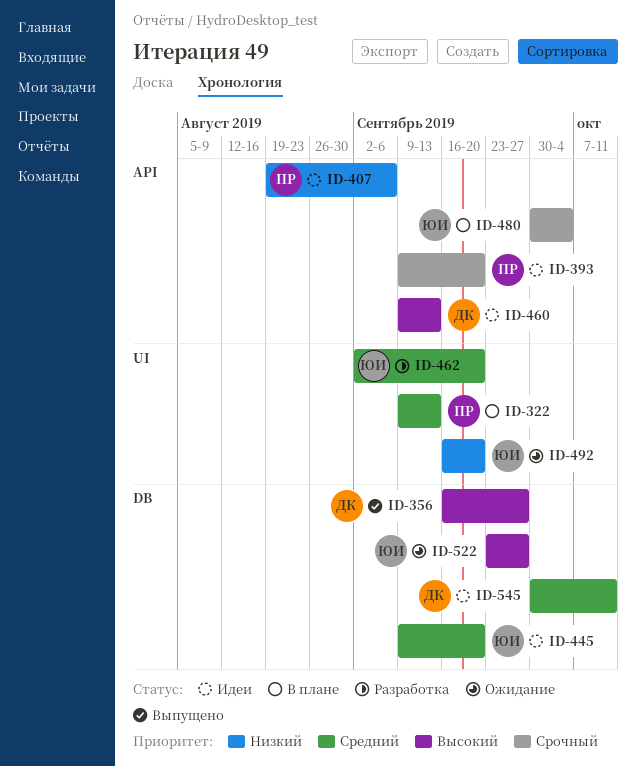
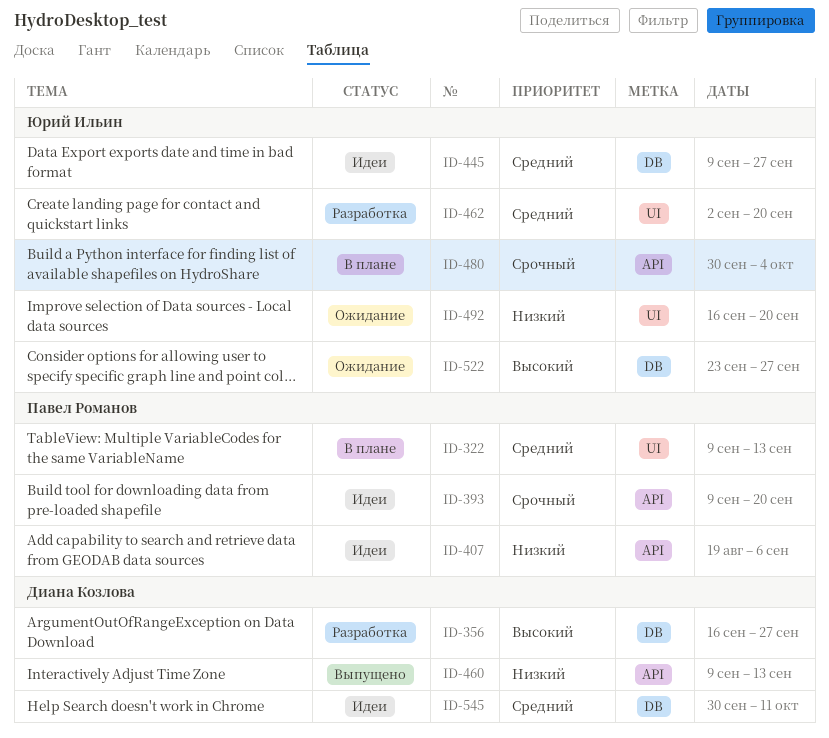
ID-356, status: Выпущено -> Разработка
ID-445, due: Sep 20 -> Sep 27
ID-460, status: Идеи -> Выпущено
ID-460, priority: Высокий -> Низкий

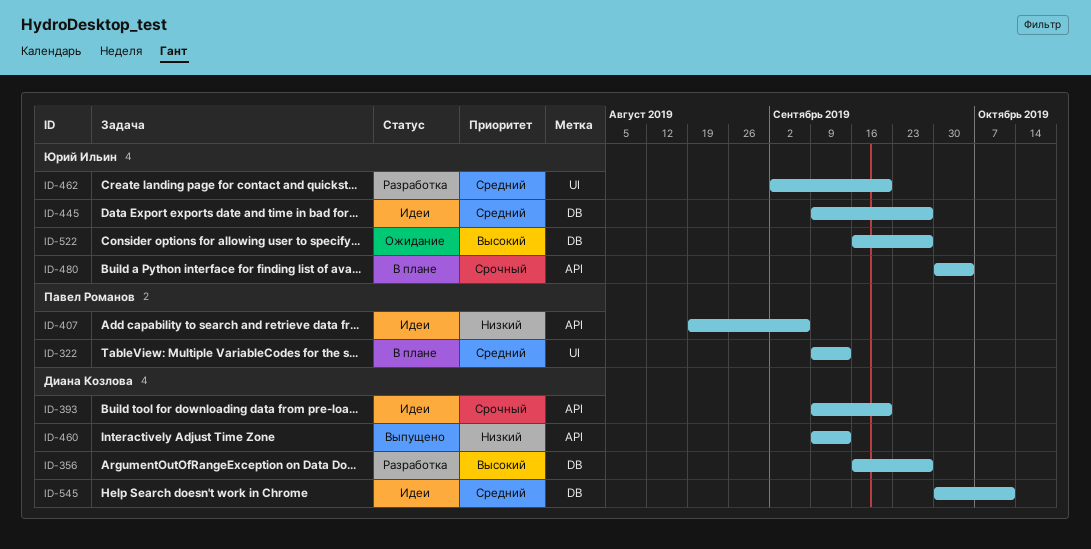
ID-393, owner: Павел Романов -> Диана Козлова
ID-492: present -> none
ID-522, start: Sep 23 -> Sep 16

